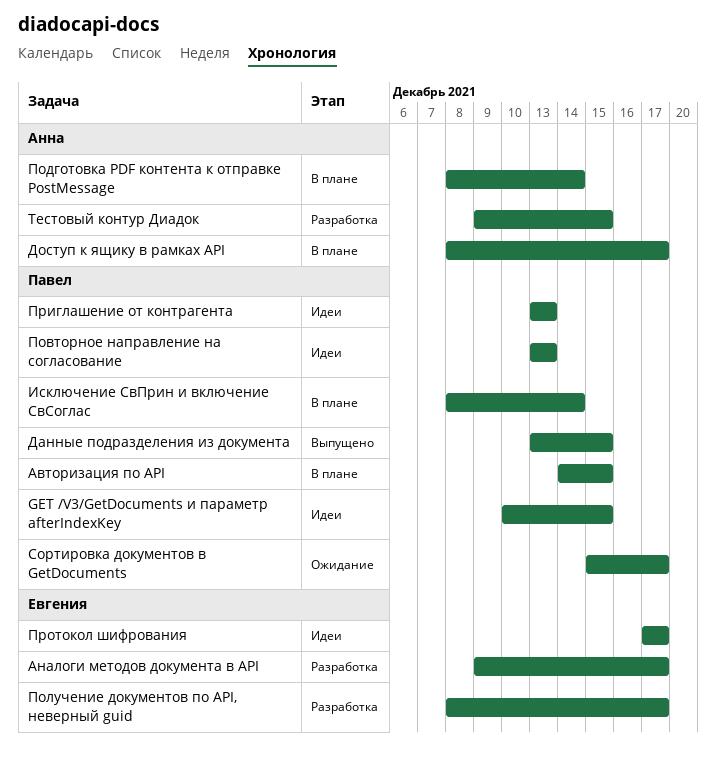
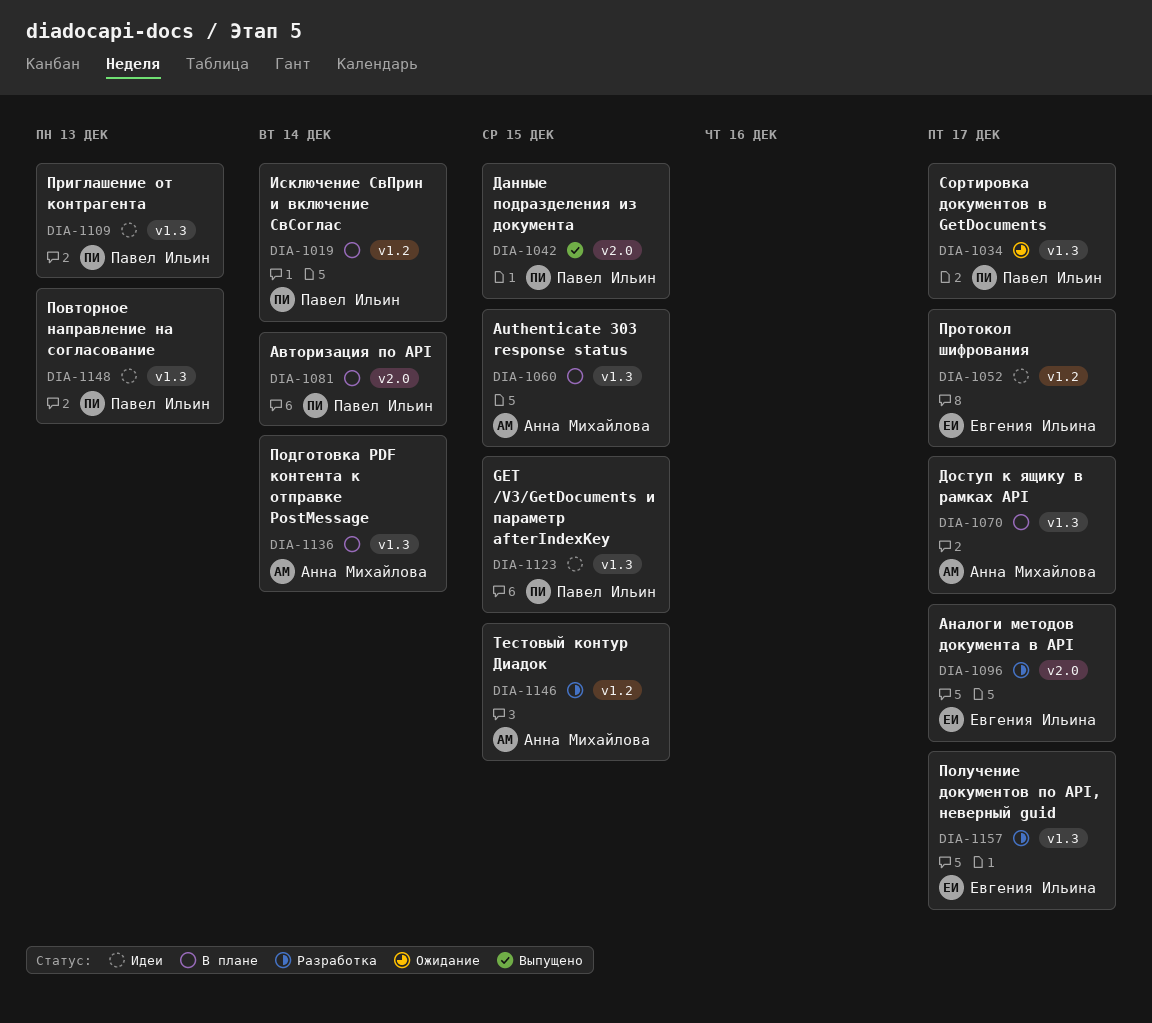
Authenticate 303 response status: none -> present
Авторизация по API, due: Dec 15 -> Dec 14

